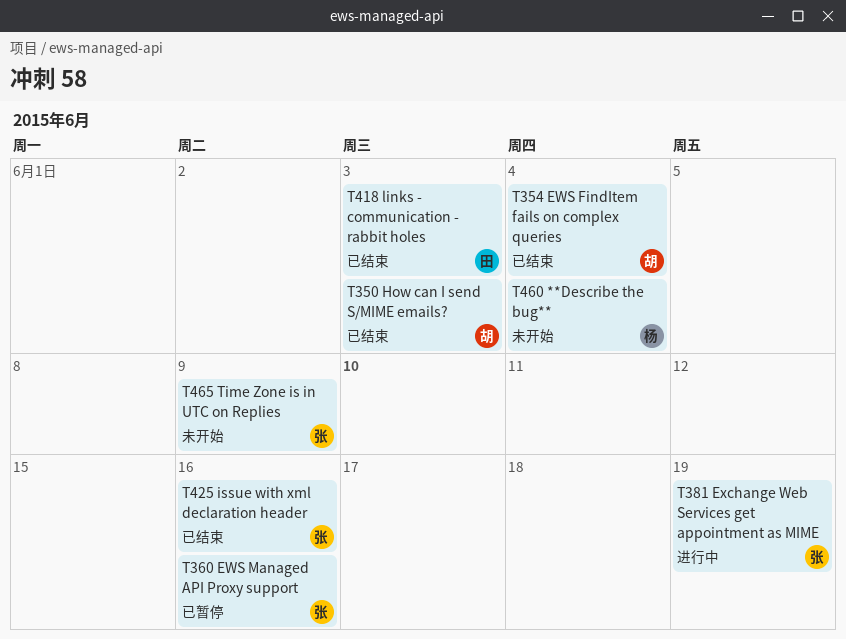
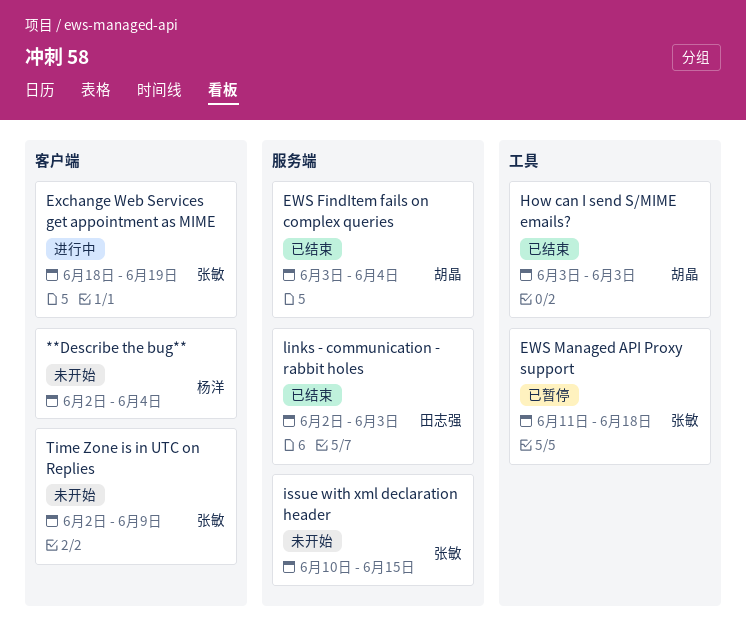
EWS Managed API Proxy support, due: Jun 16 -> Jun 18
issue with xml declaration header, status: 已结束 -> 未开始
issue with xml declaration header, due: Jun 16 -> Jun 15

